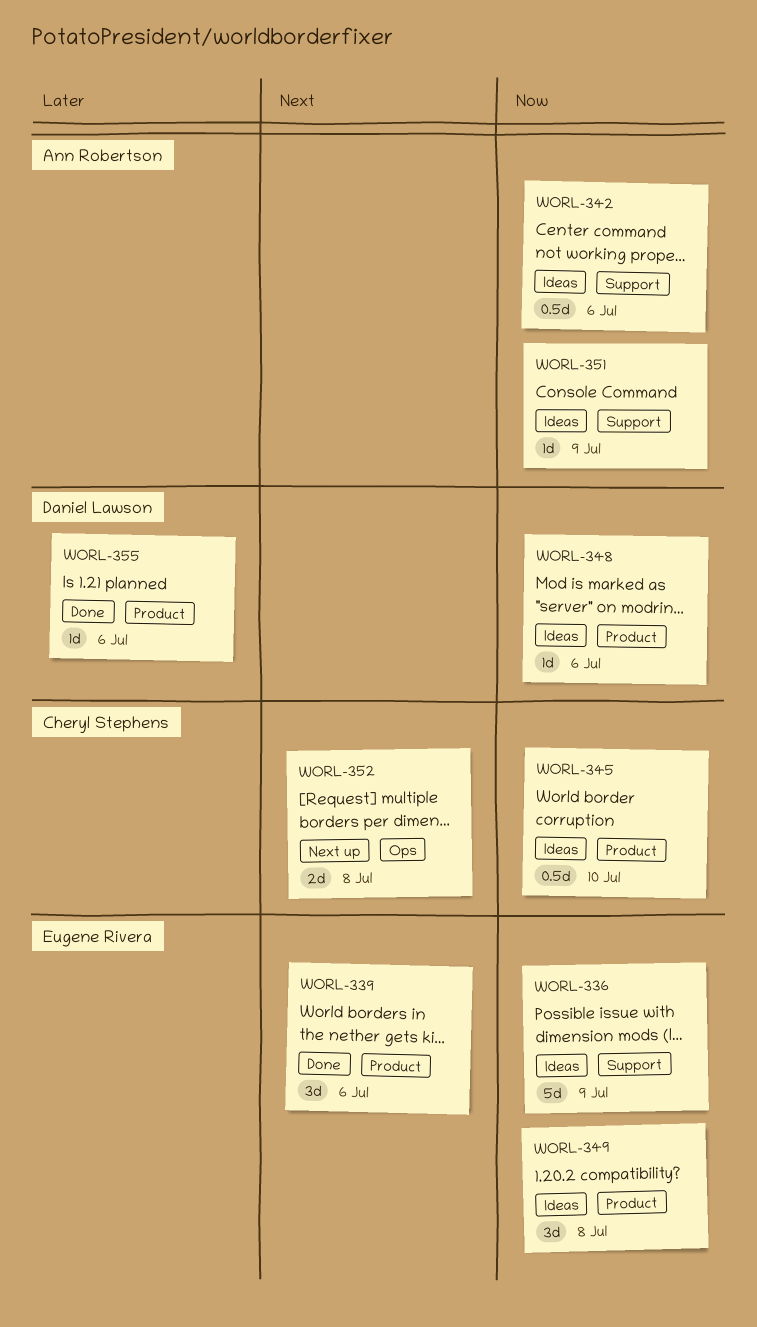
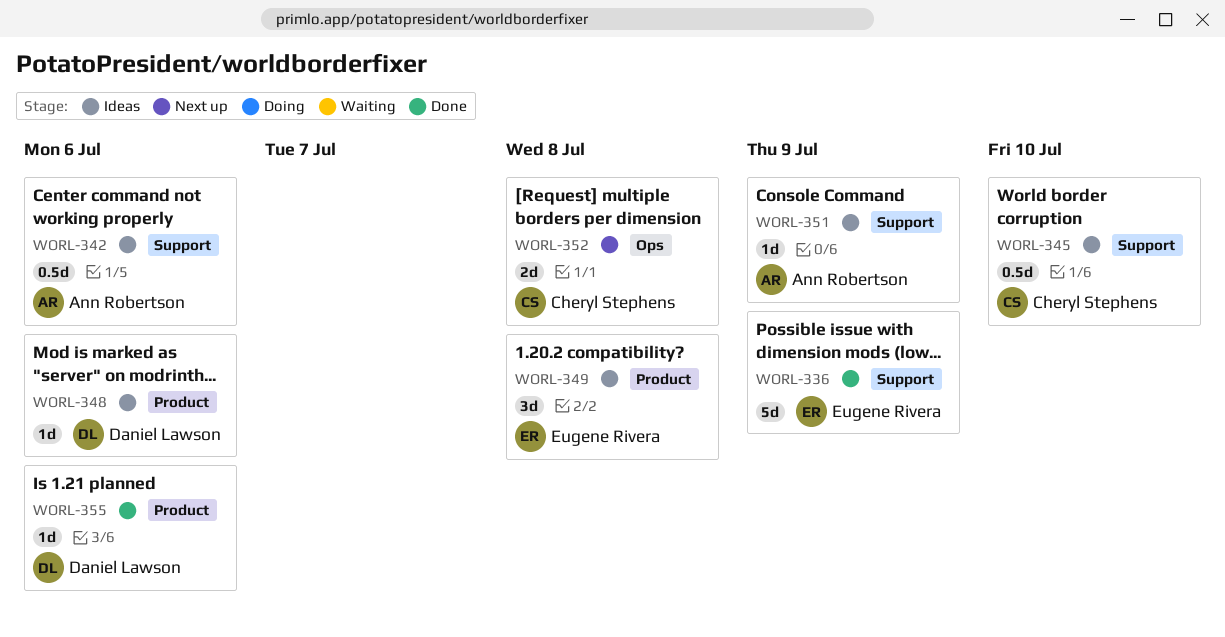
WORL-336, status: Ideas -> Done
WORL-339: present -> none
WORL-345, label: Product -> Support

